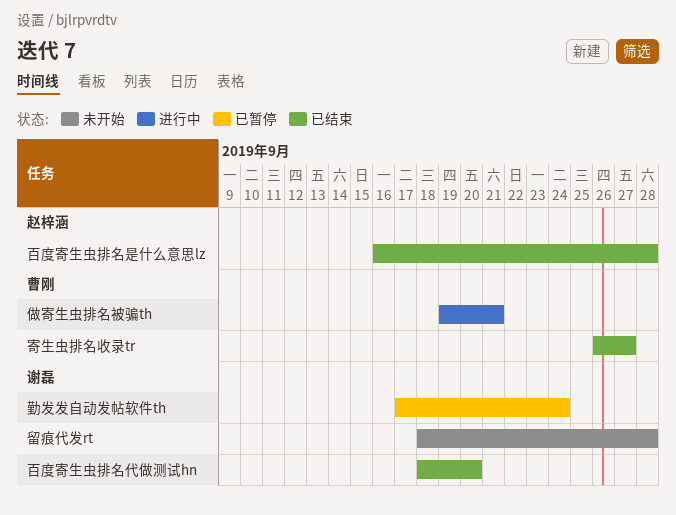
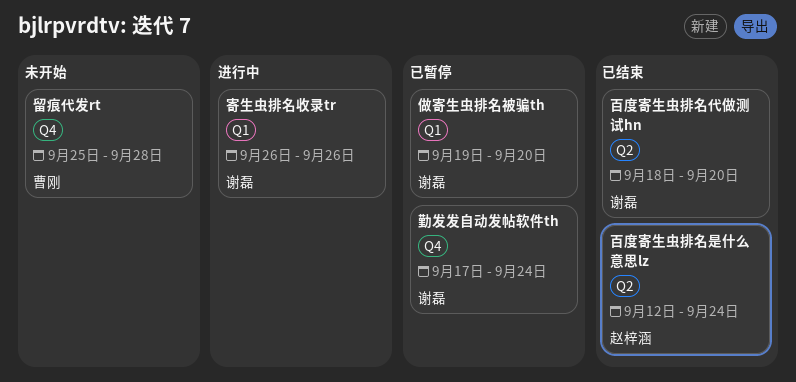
做寄生虫排名被骗th, status: 进行中 -> 已暂停
做寄生虫排名被骗th, owner: 曹刚 -> 谢磊
做寄生虫排名被骗th, due: Sep 21 -> Sep 20
寄生虫排名收录tr, status: 已结束 -> 进行中
寄生虫排名收录tr, owner: 曹刚 -> 谢磊
寄生虫排名收录tr, due: Sep 27 -> Sep 26
留痕代发rt, owner: 谢磊 -> 曹刚
留痕代发rt, start: Sep 18 -> Sep 25
百度寄生虫排名是什么意思lz, start: Sep 16 -> Sep 12
百度寄生虫排名是什么意思lz, due: Sep 28 -> Sep 24

